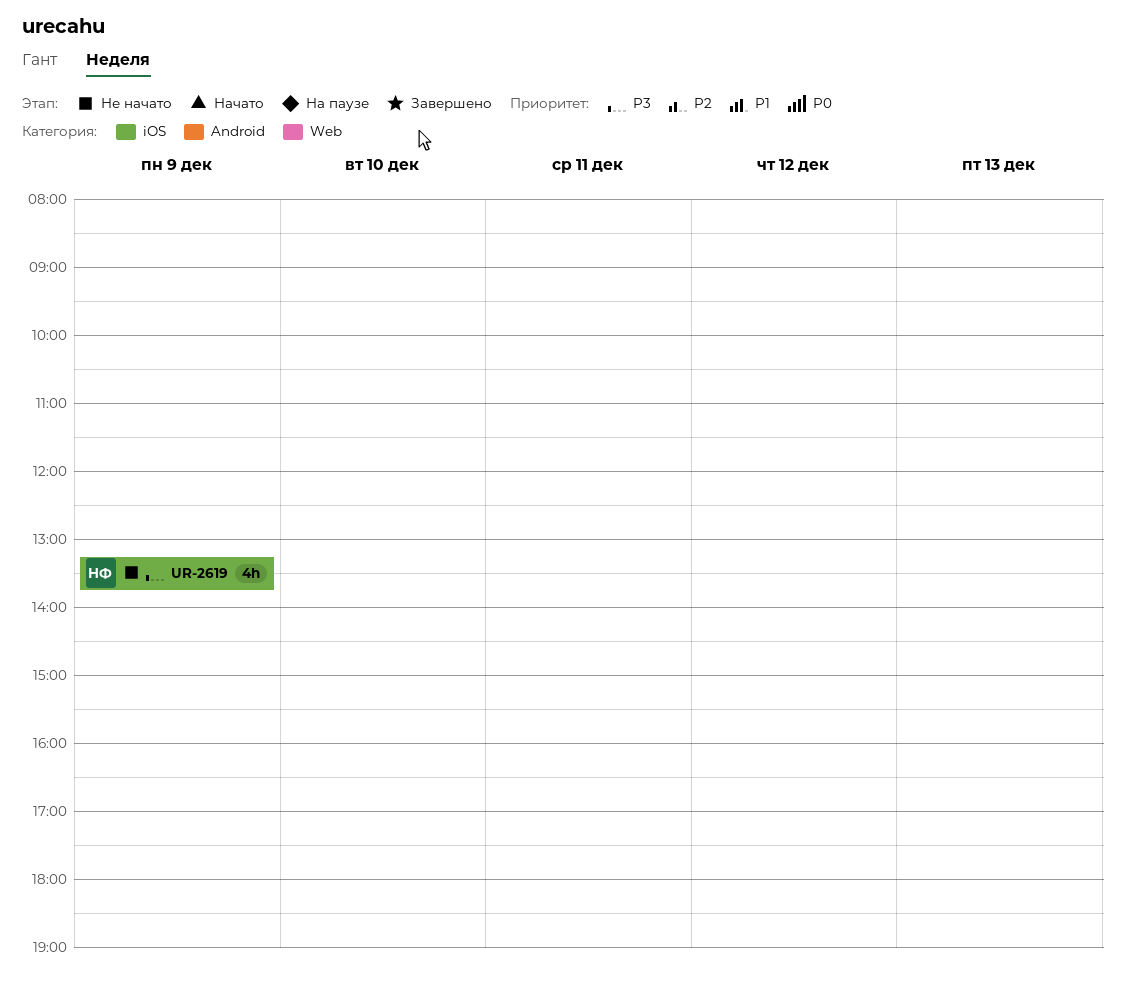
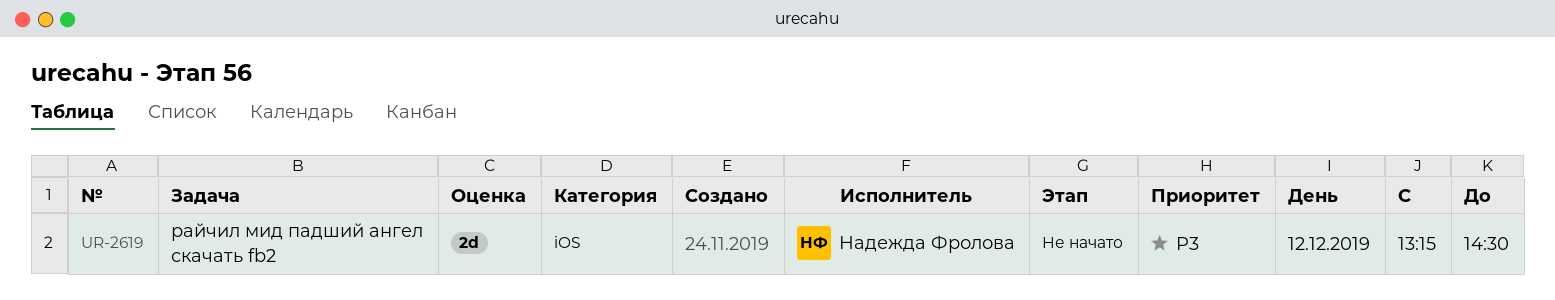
UR-2619, estimate: 4h -> 2d
UR-2619, day: Dec 9 -> Dec 12
UR-2619, ends: 13:45 -> 14:30

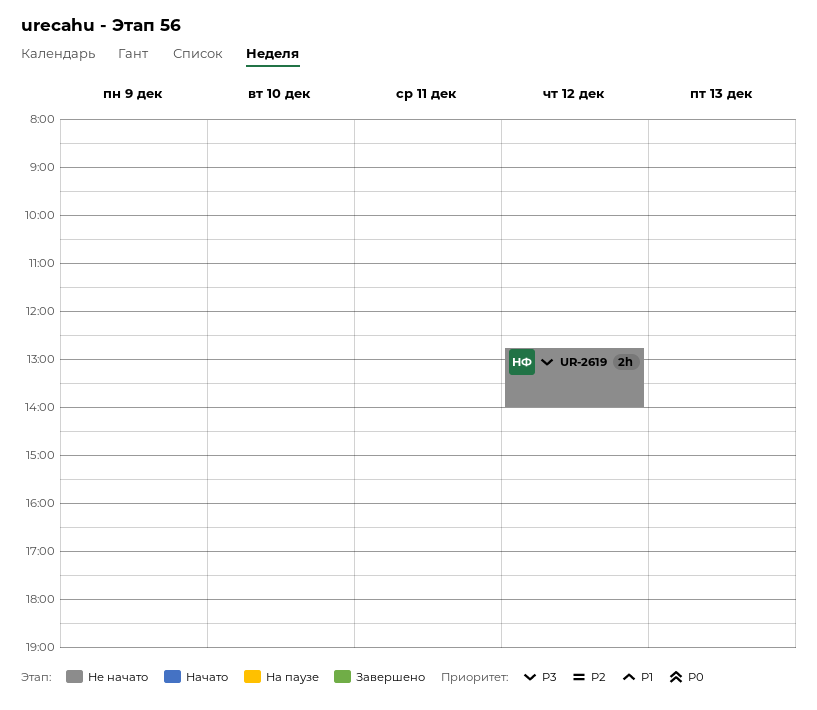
UR-2619, estimate: 2d -> 2h
UR-2619, begins: 13:15 -> 12:45
UR-2619, ends: 14:30 -> 14:00

